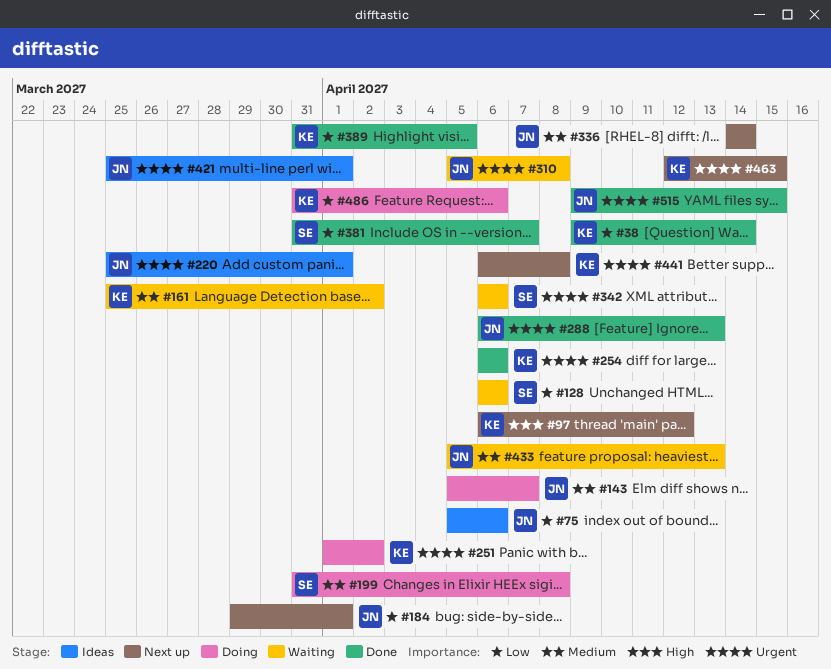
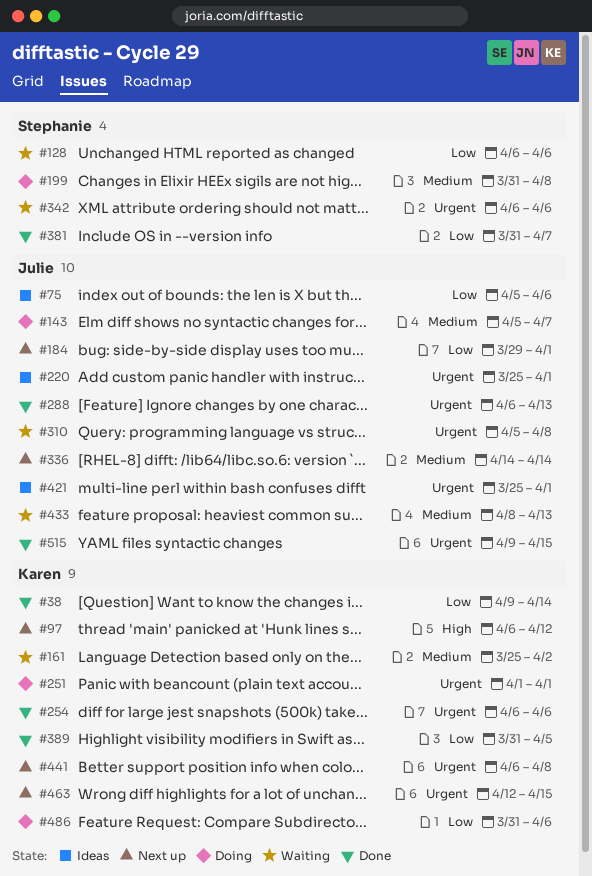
#251, due: Apr 2 -> Apr 1
#433, start: Apr 5 -> Apr 8

